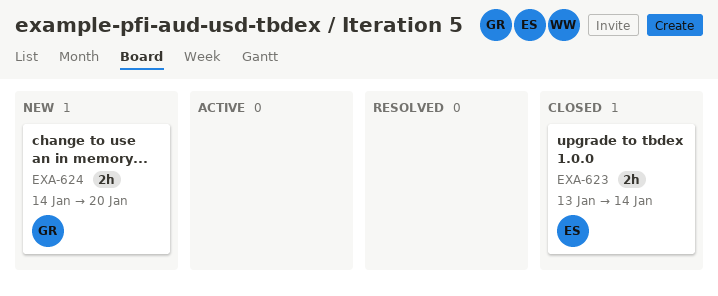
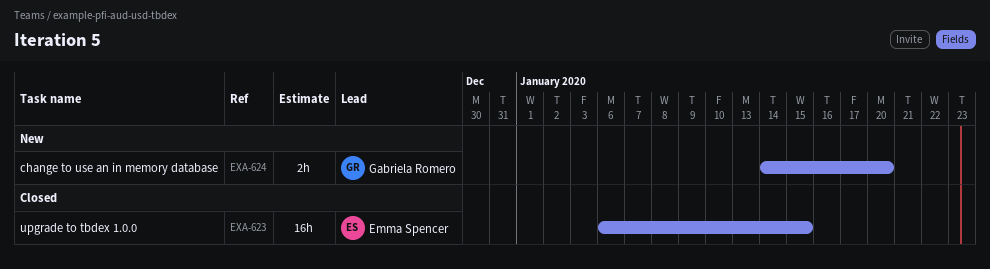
EXA-623, estimate: 2h -> 16h
EXA-623, start: Jan 13 -> Jan 6
EXA-623, due: Jan 14 -> Jan 15

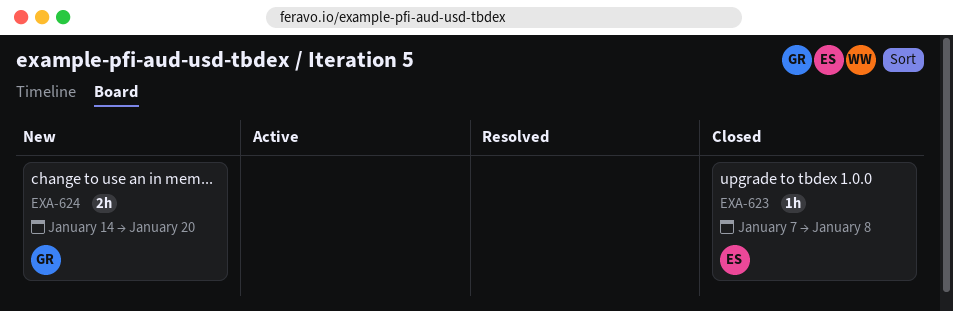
EXA-623, estimate: 16h -> 1h
EXA-623, start: Jan 6 -> Jan 7
EXA-623, due: Jan 15 -> Jan 8

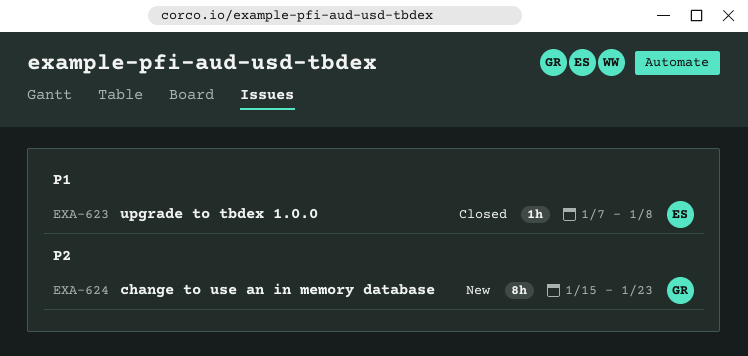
EXA-624, estimate: 2h -> 8h
EXA-624, start: Jan 14 -> Jan 15
EXA-624, due: Jan 20 -> Jan 23

